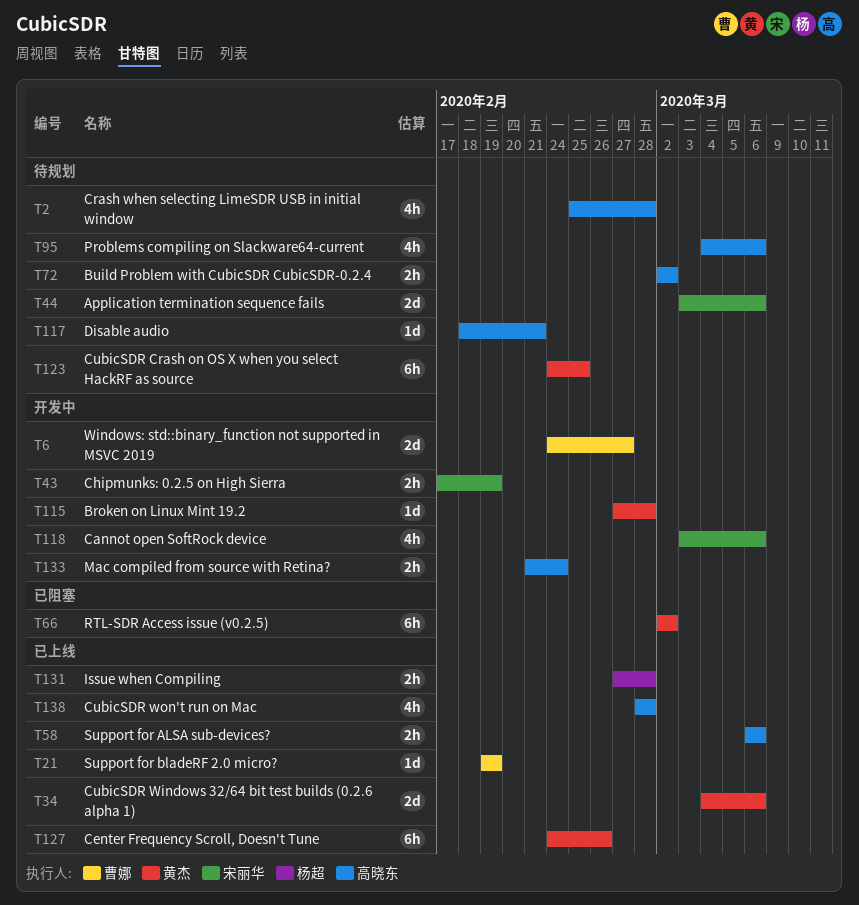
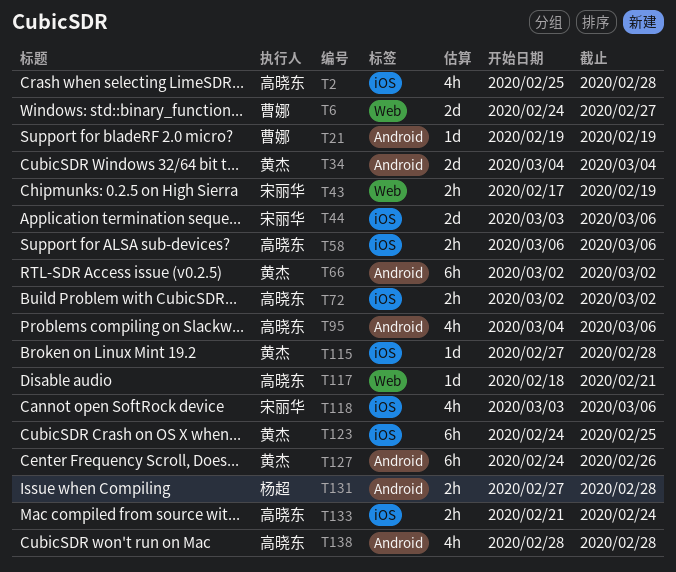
T34, due: Mar 6 -> Mar 4

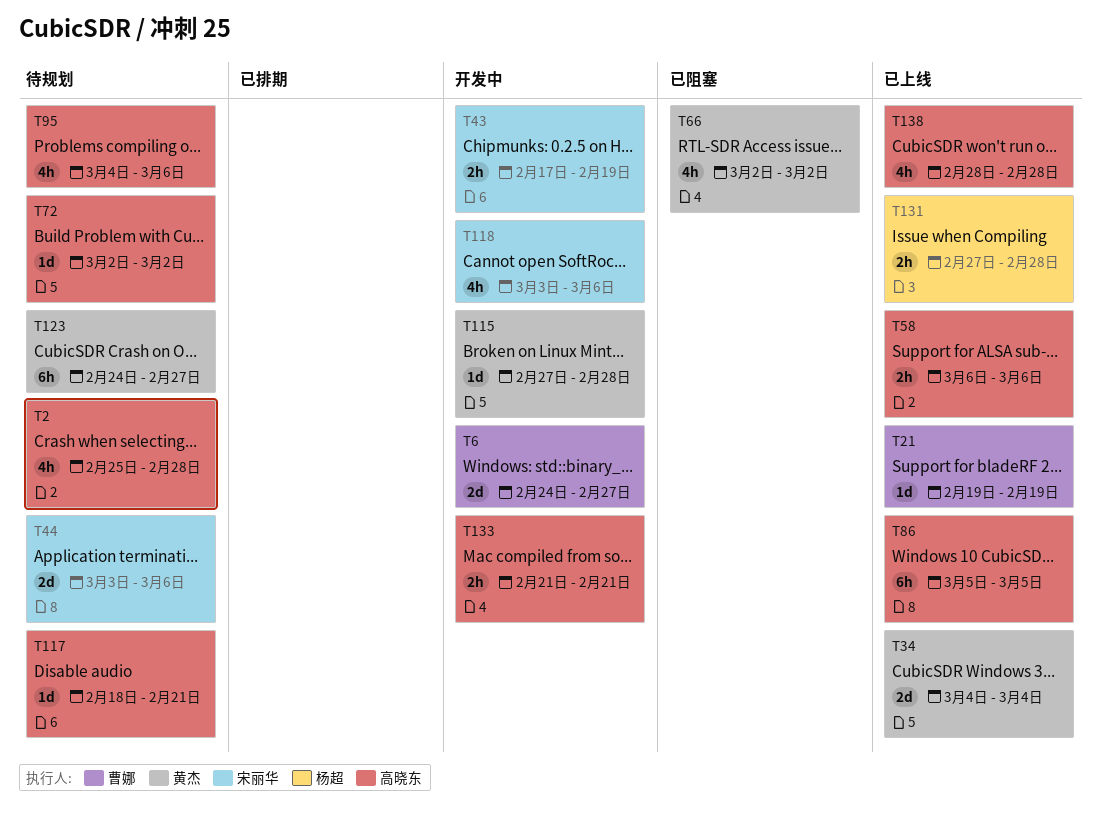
T66, estimate: 6h -> 4h
T72, estimate: 2h -> 1d
T86: none -> present
T123, due: Feb 25 -> Feb 27
T127: present -> none
T133, due: Feb 24 -> Feb 21

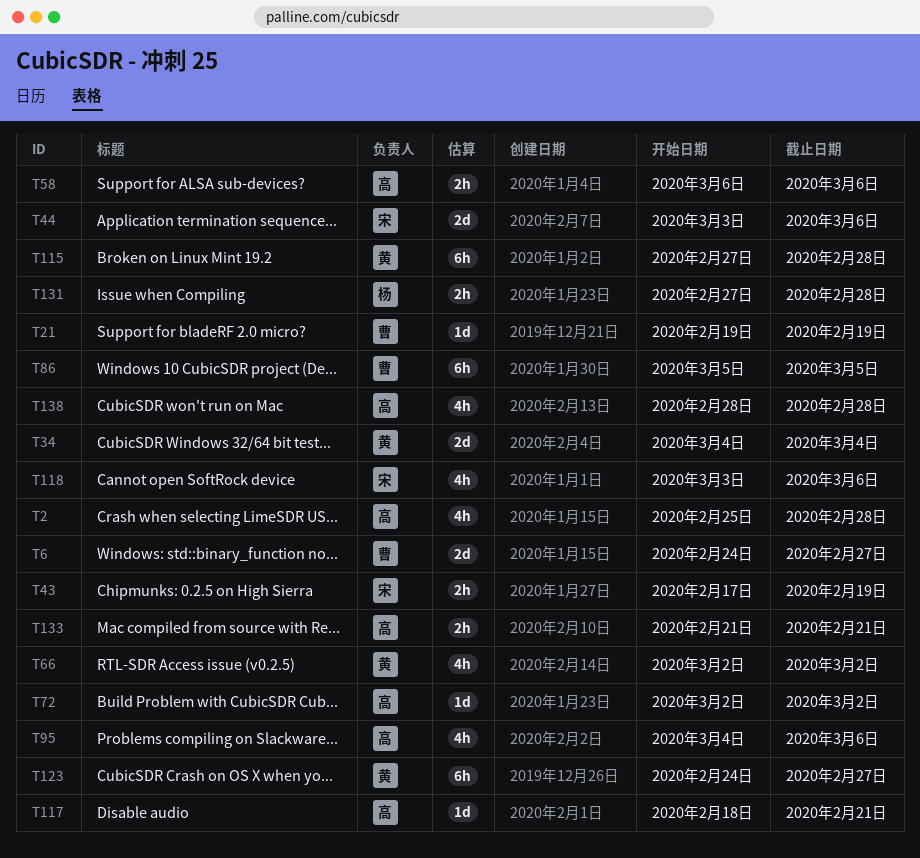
T86, owner: 高晓东 -> 曹娜
T115, estimate: 1d -> 6h

